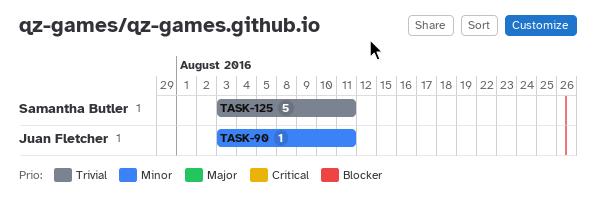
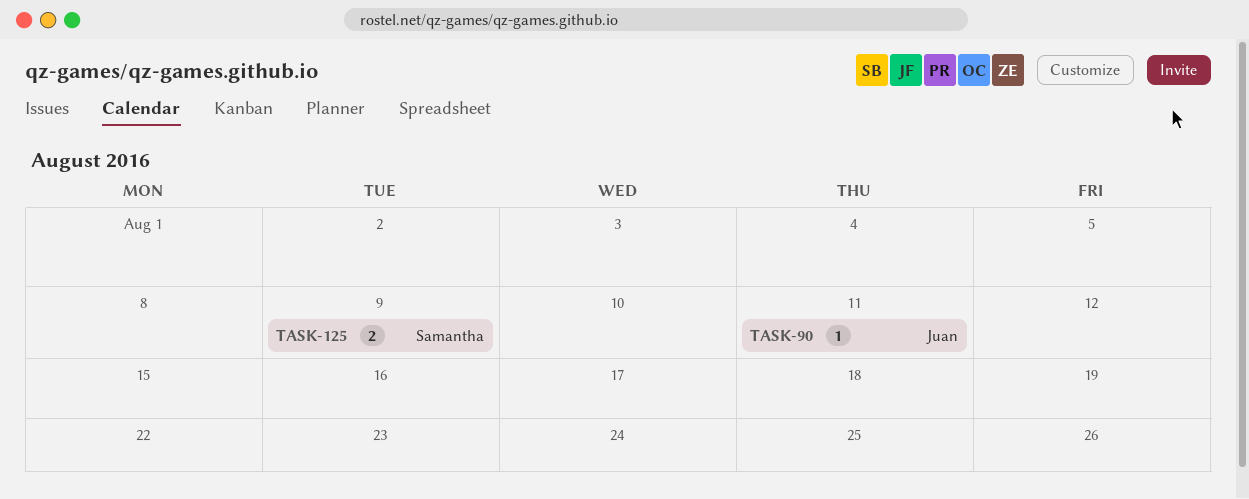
TASK-125, estimate: 5 -> 2
TASK-125, due: Aug 11 -> Aug 9

